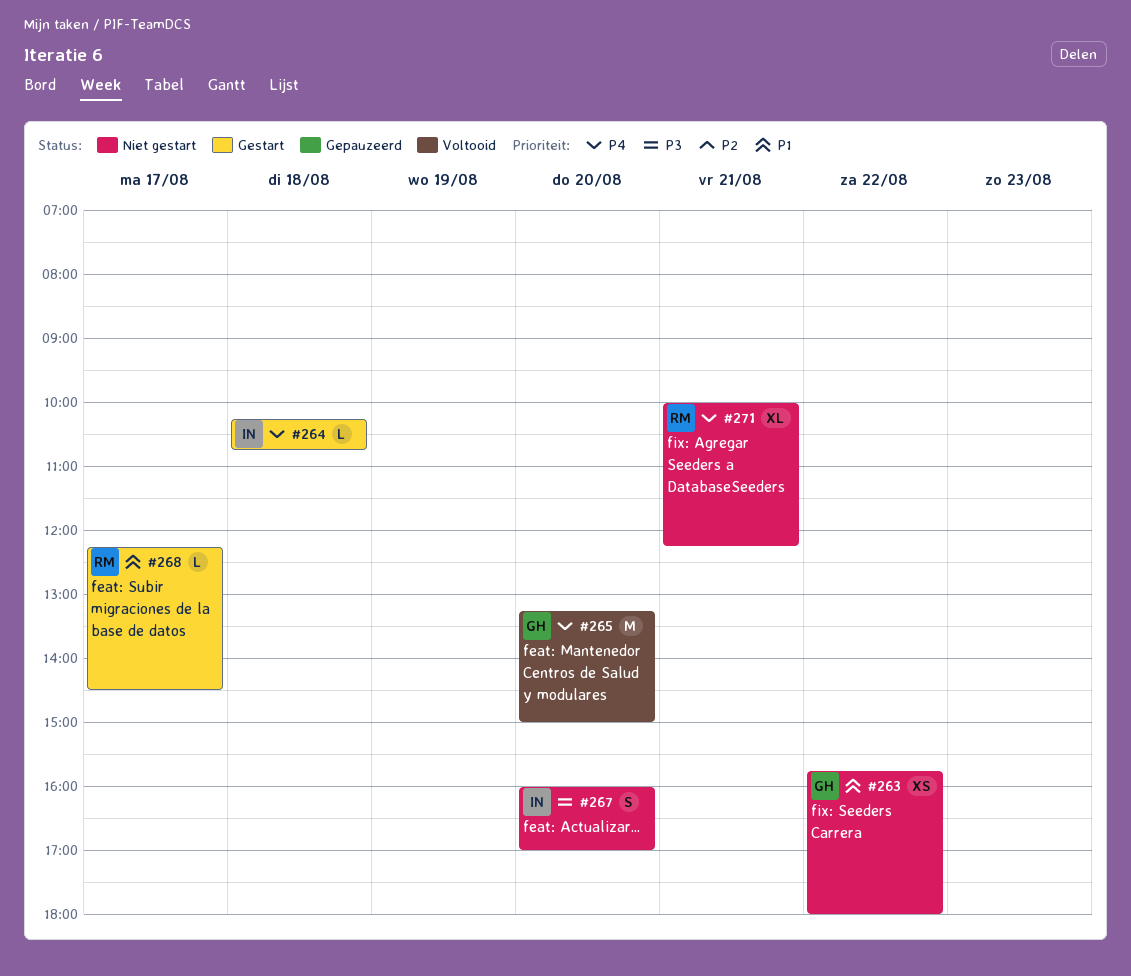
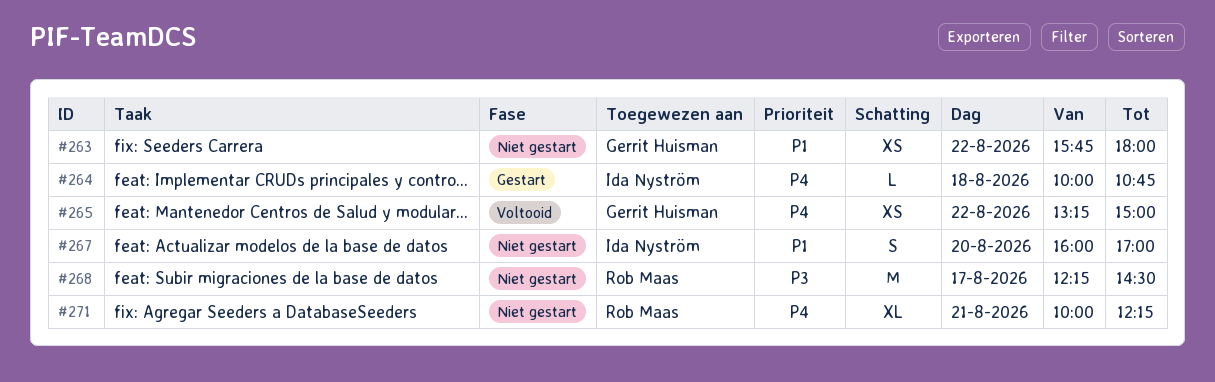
#264, begins: 10:15 -> 10:00
#265, estimate: M -> XS
#265, day: Aug 20 -> Aug 22
#267, priority: P3 -> P1
#268, status: Gestart -> Niet gestart
#268, priority: P1 -> P3
#268, estimate: L -> M

